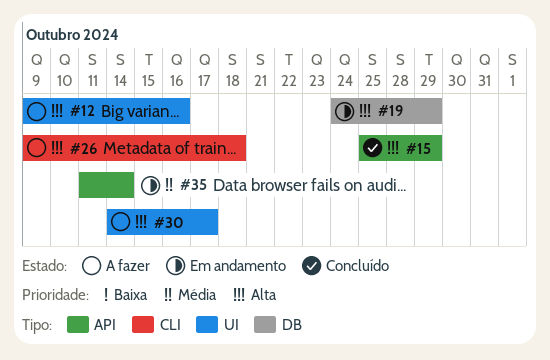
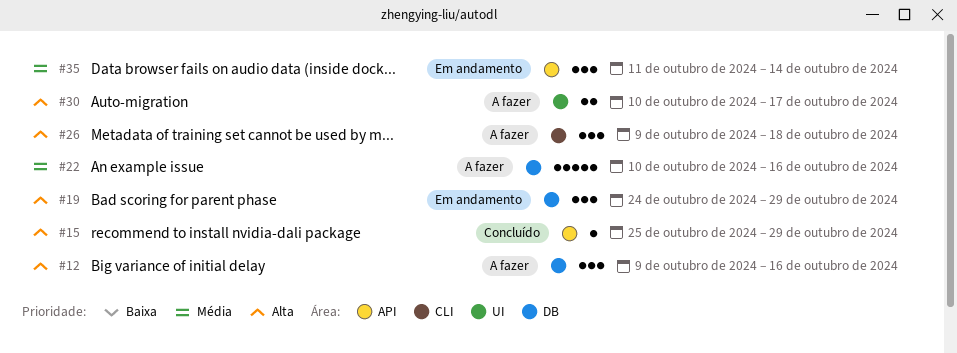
#12, label: UI -> DB
#22: none -> present
#30, start: Oct 14 -> Oct 10

